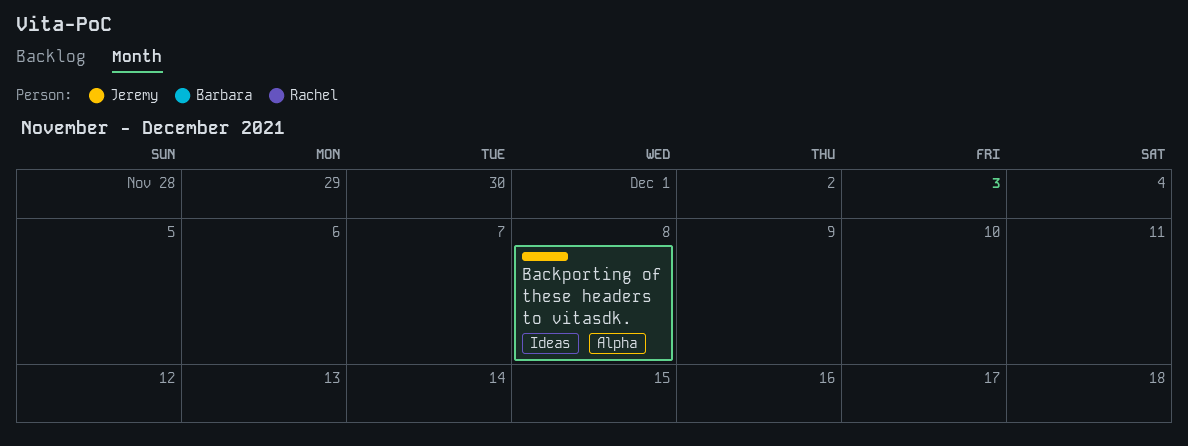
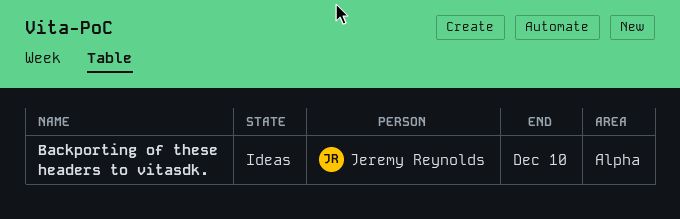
Backporting of these headers to vitasdk., due: Dec 8 -> Dec 10

